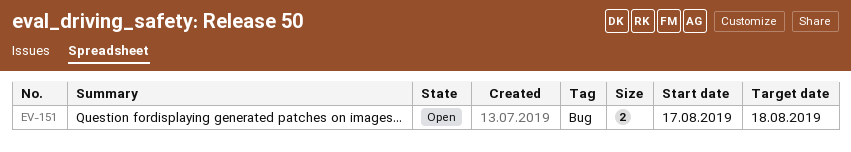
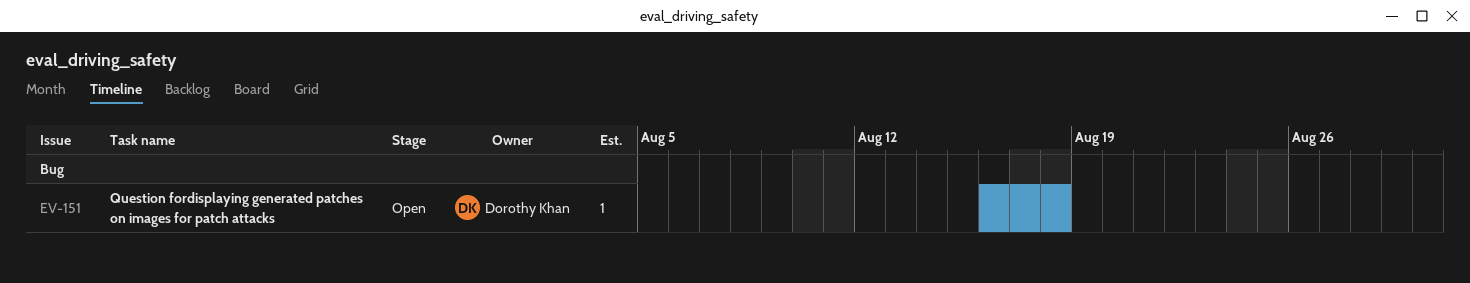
EV-151, estimate: 2 -> 1
EV-151, start: Aug 17 -> Aug 16

